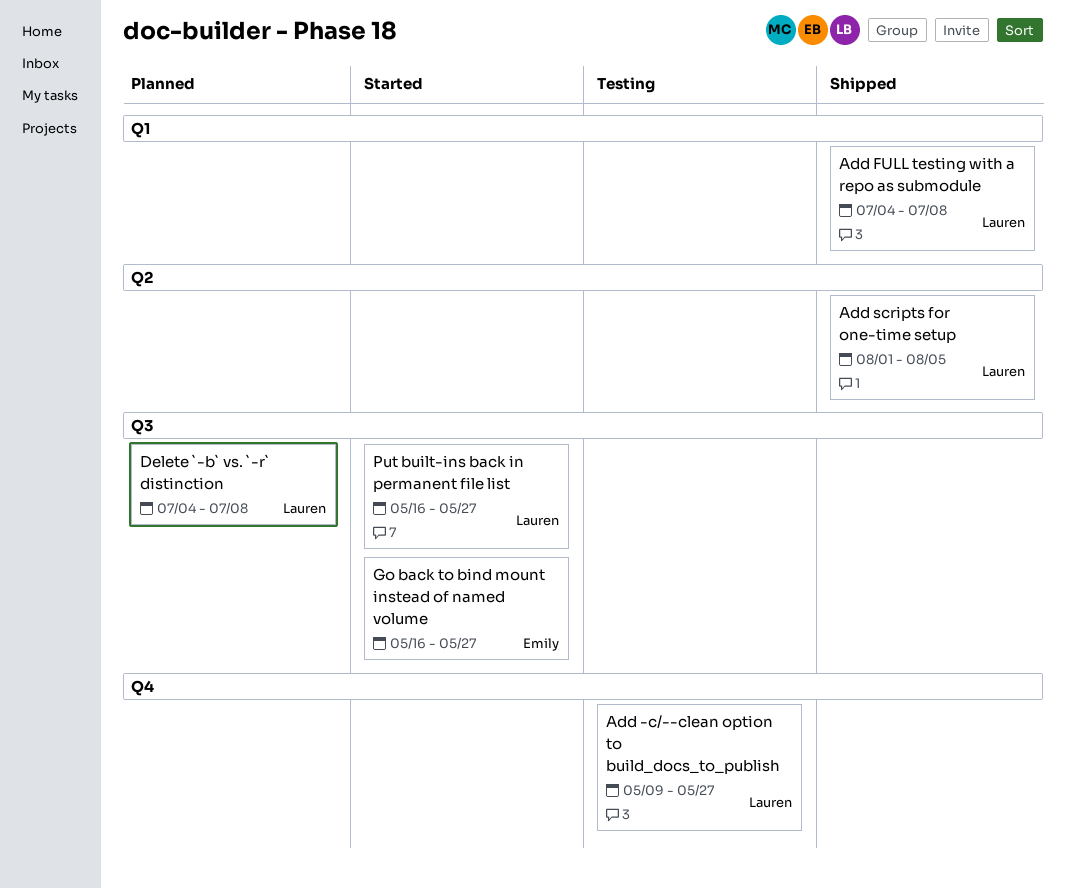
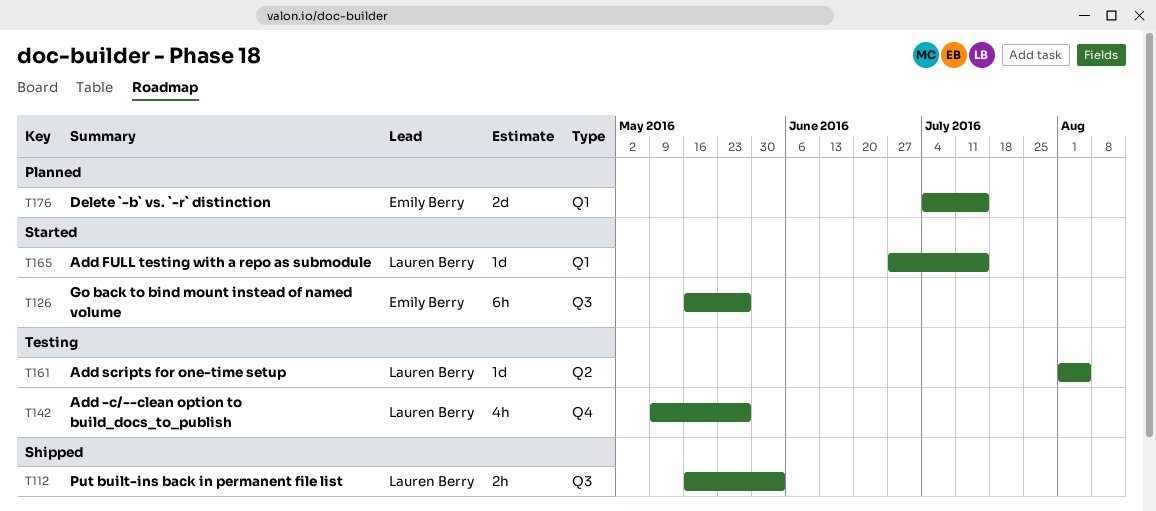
Add FULL testing with a repo as submodule, status: Shipped -> Started
Add FULL testing with a repo as submodule, start: Jul 4 -> Jun 27
Add FULL testing with a repo as submodule, due: Jul 8 -> Jul 15
Add scripts for one-time setup, status: Shipped -> Testing
Delete `-b` vs. `-r` distinction, owner: Lauren Berry -> Emily Berry
Delete `-b` vs. `-r` distinction, label: Q3 -> Q1
Delete `-b` vs. `-r` distinction, due: Jul 8 -> Jul 15
Put built-ins back in permanent file list, status: Started -> Shipped
Put built-ins back in permanent file list, due: May 27 -> Jun 3

